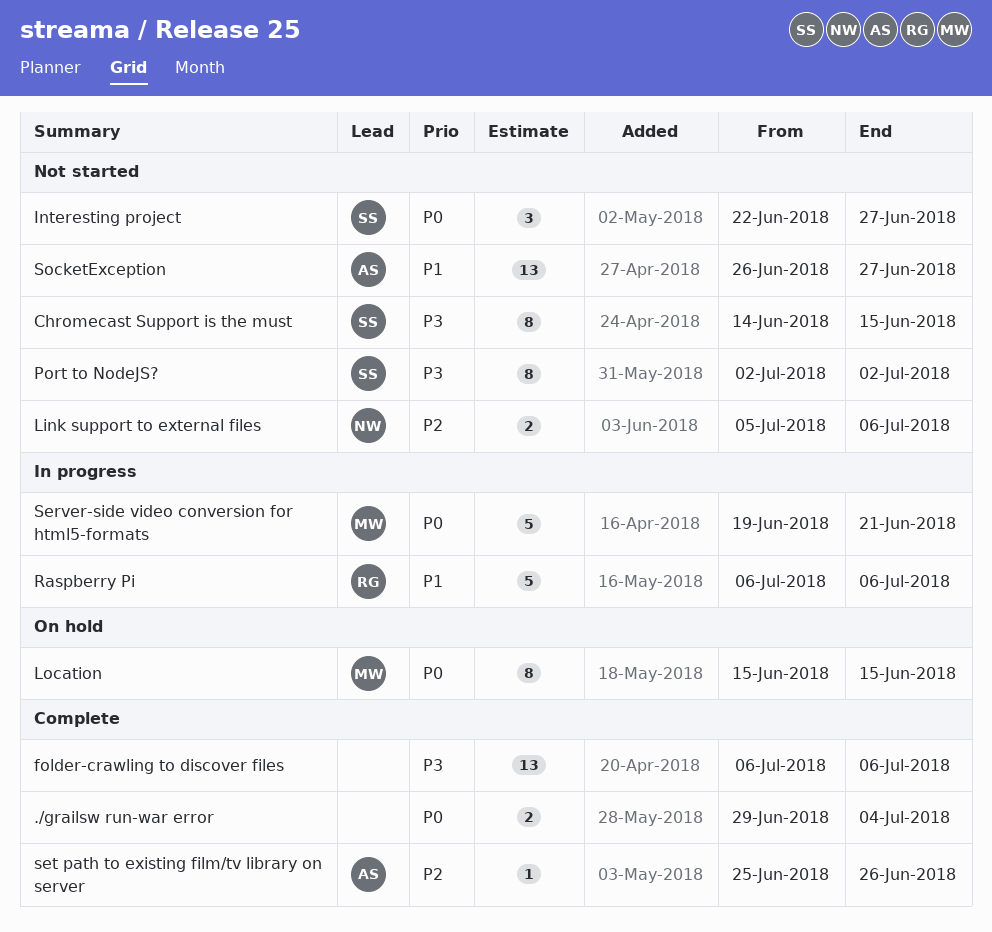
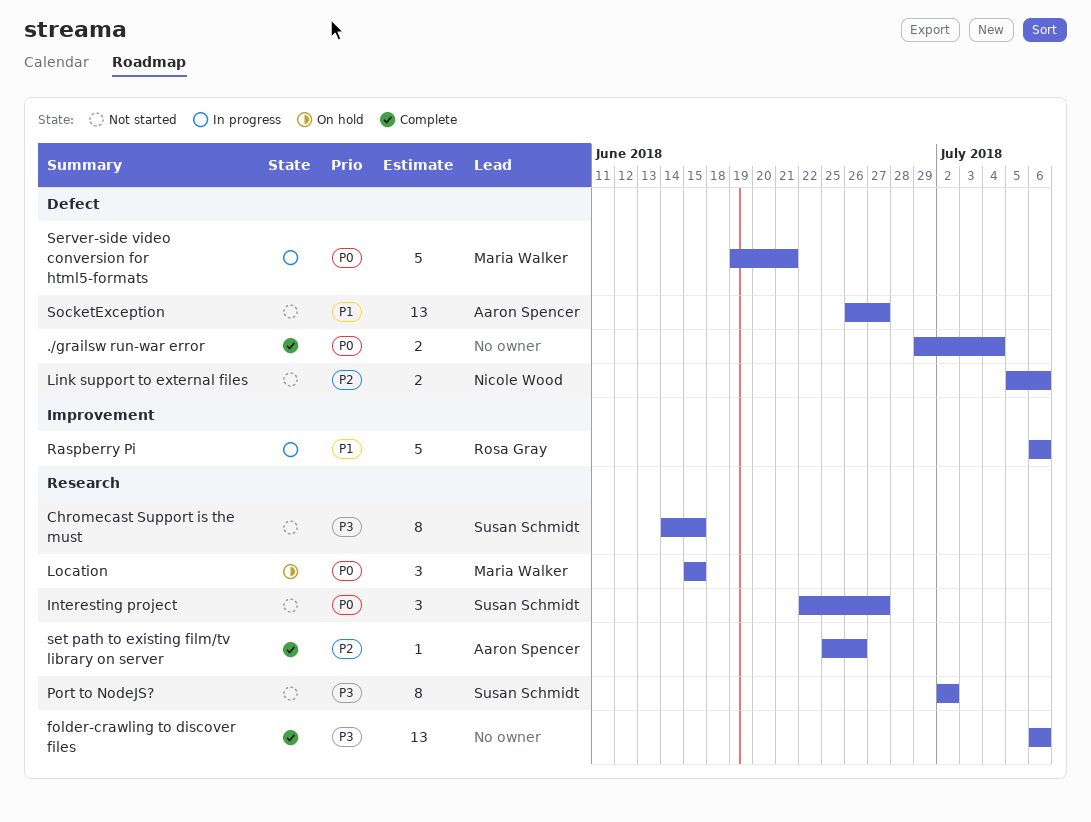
Location, estimate: 8 -> 3

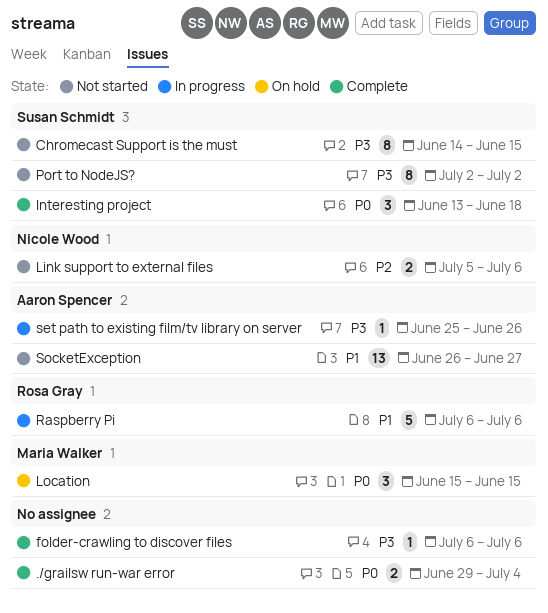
folder-crawling to discover files, estimate: 13 -> 1
Interesting project, status: Not started -> Complete
Interesting project, start: Jun 22 -> Jun 13
Interesting project, due: Jun 27 -> Jun 18
Server-side video conversion for html5-formats: present -> none
set path to existing film/tv library on server, status: Complete -> In progress
set path to existing film/tv library on server, priority: P2 -> P3

